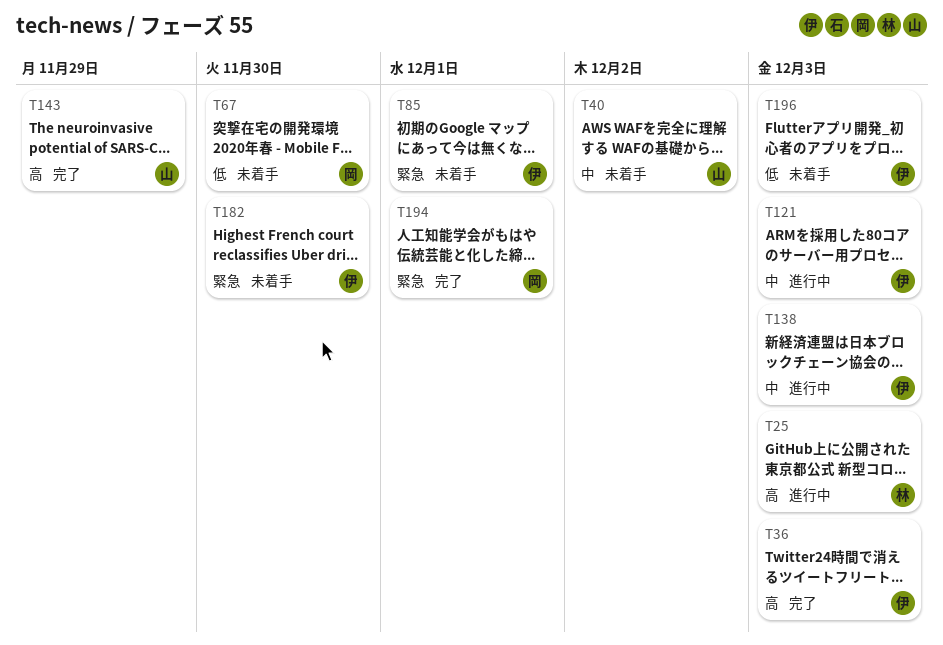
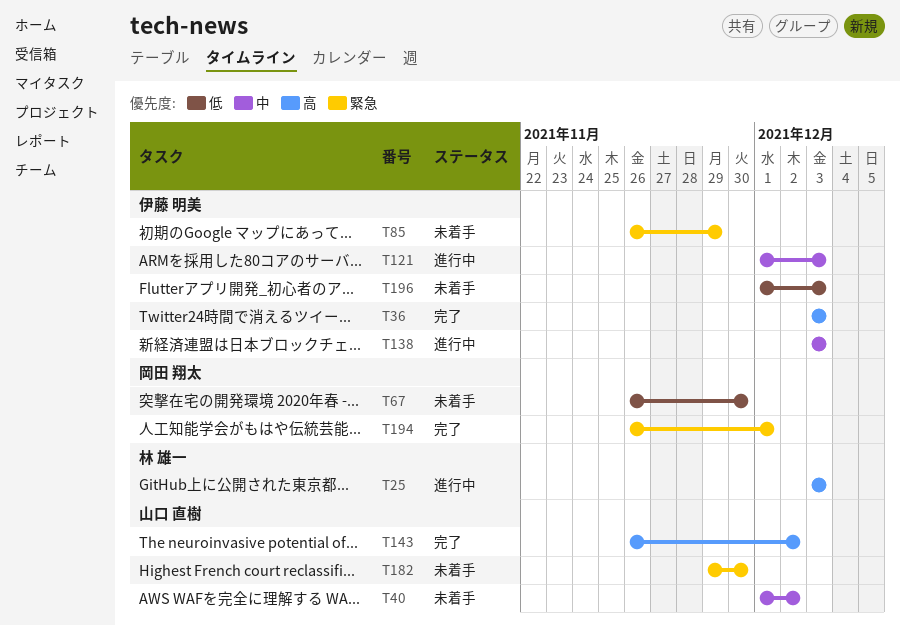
T85, due: Dec 1 -> Nov 29
T143, due: Nov 29 -> Dec 2
T182, owner: 伊藤 明美 -> 山口 直樹

